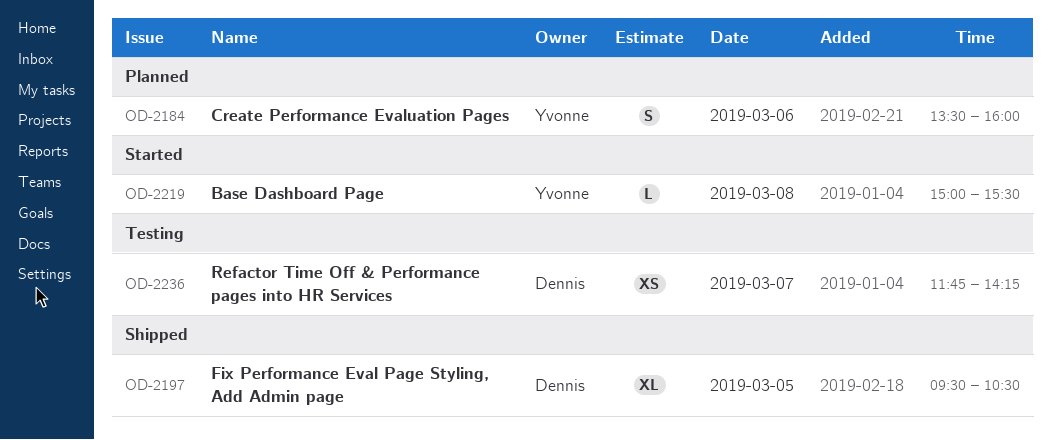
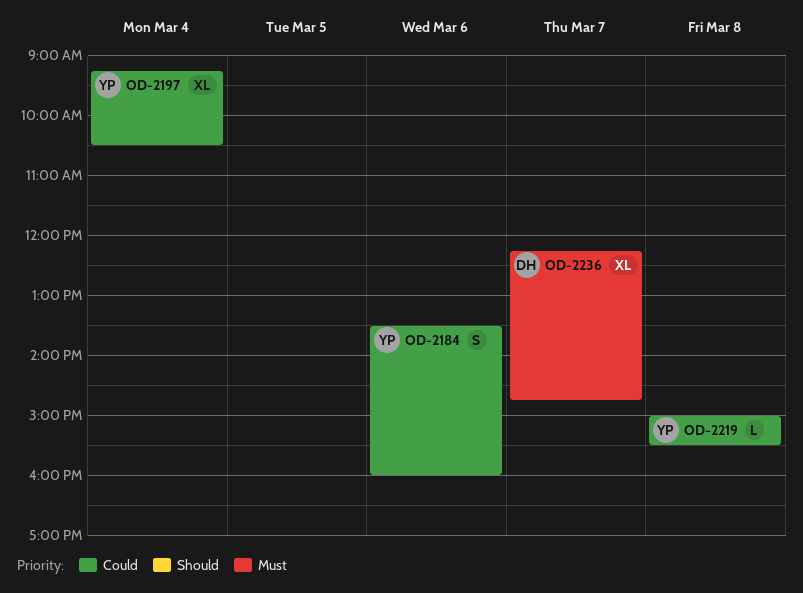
OD-2197, owner: Dennis -> Yvonne
OD-2197, day: Mar 5 -> Mar 4
OD-2197, begins: 09:30 -> 09:15
OD-2236, estimate: XS -> XL
OD-2236, begins: 11:45 -> 12:15
OD-2236, ends: 14:15 -> 14:45

